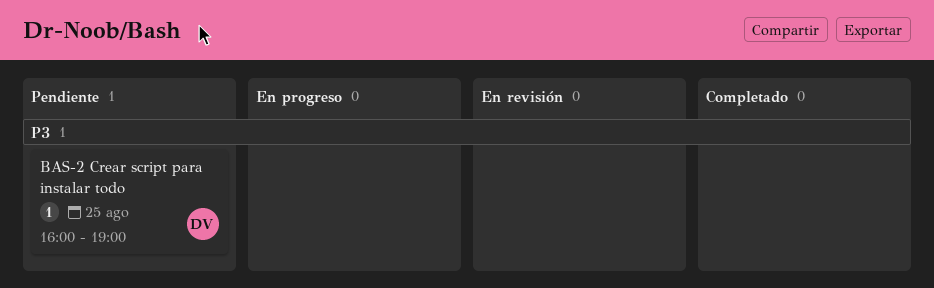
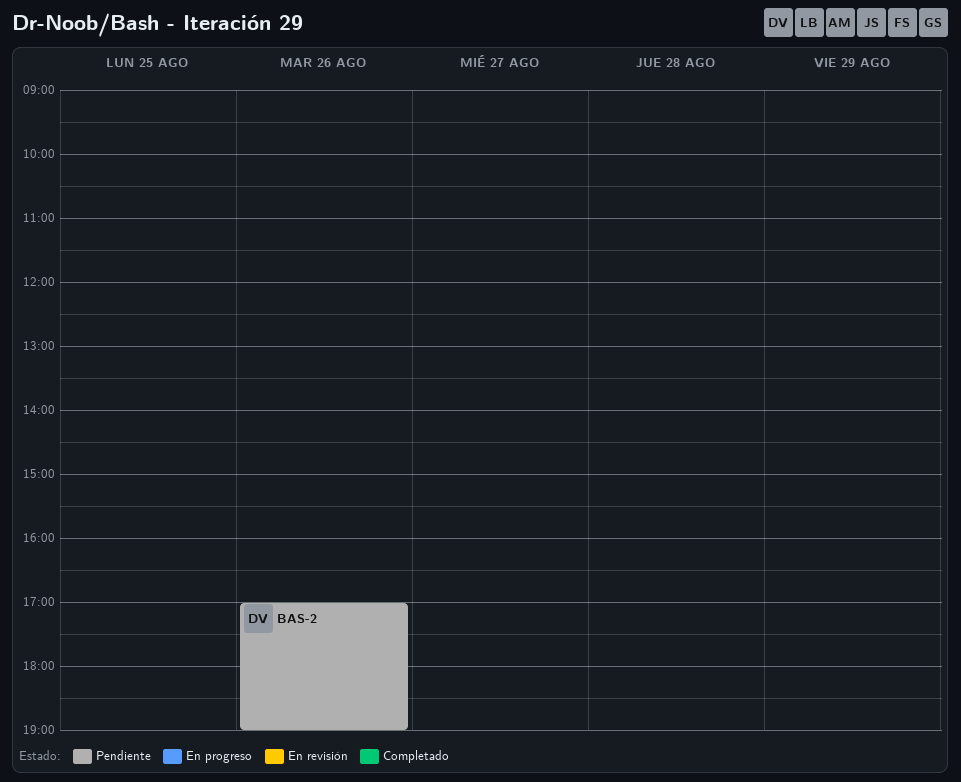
BAS-2, day: Aug 25 -> Aug 26
BAS-2, begins: 16:00 -> 17:00

